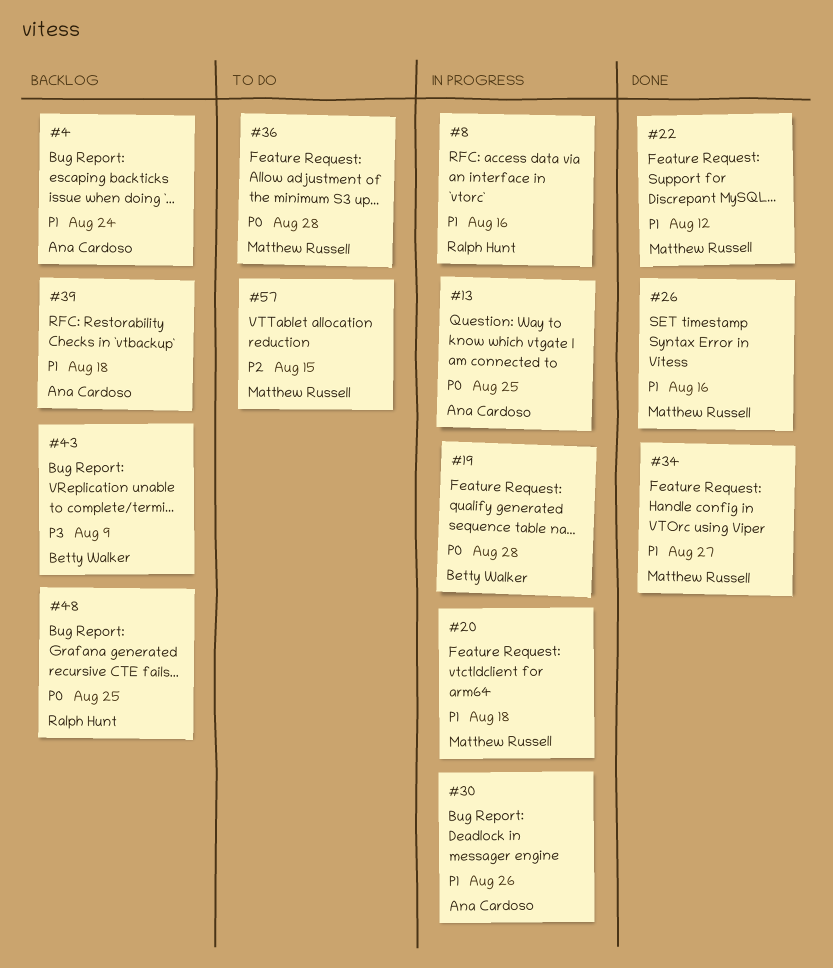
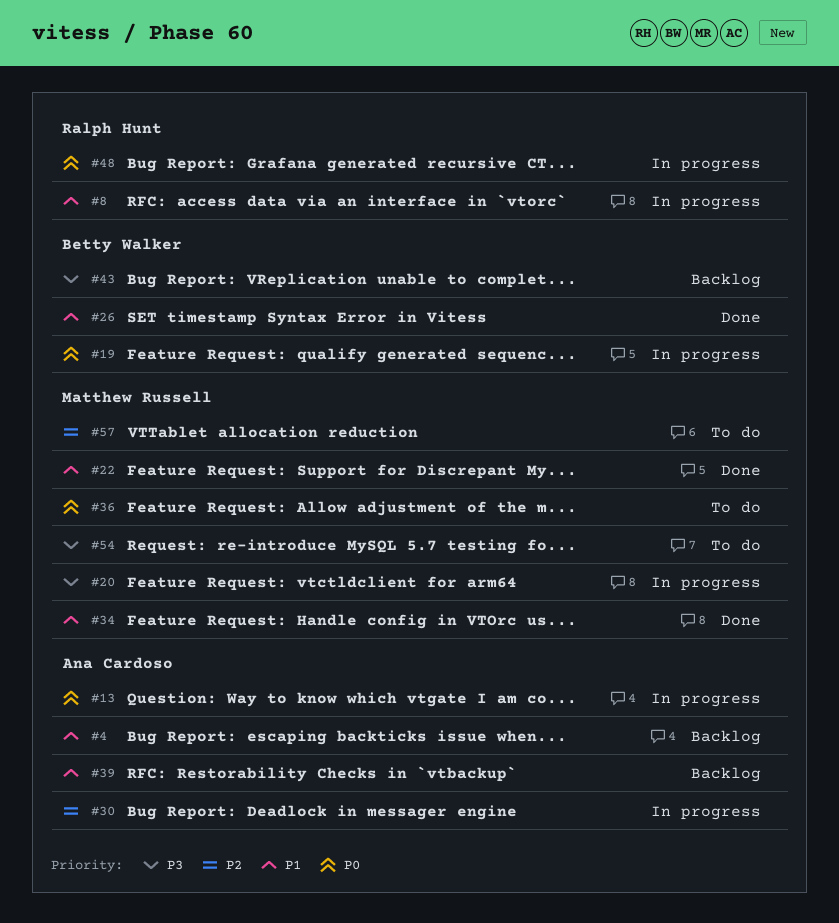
#20, priority: P1 -> P3
#26, owner: Matthew Russell -> Betty Walker
#30, priority: P1 -> P2
#48, status: Backlog -> In progress
#54: none -> present

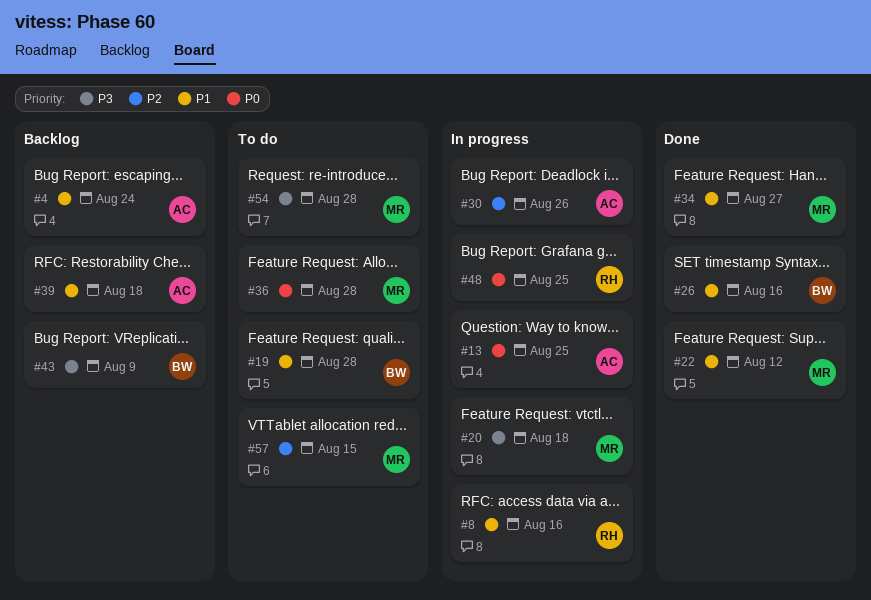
#19, status: In progress -> To do
#19, priority: P0 -> P1

